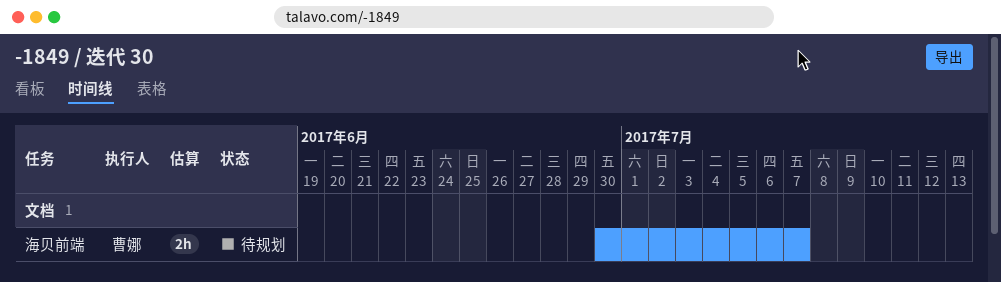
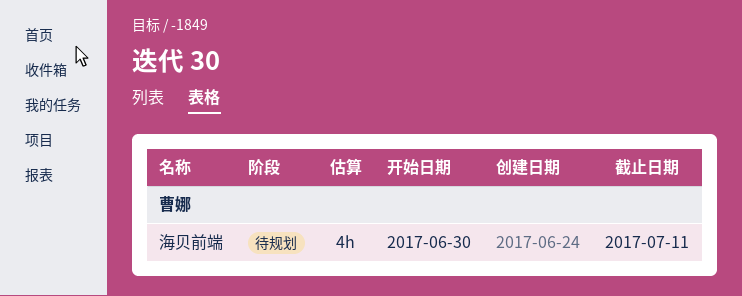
海贝前端, estimate: 2h -> 4h
海贝前端, due: Jul 7 -> Jul 11

